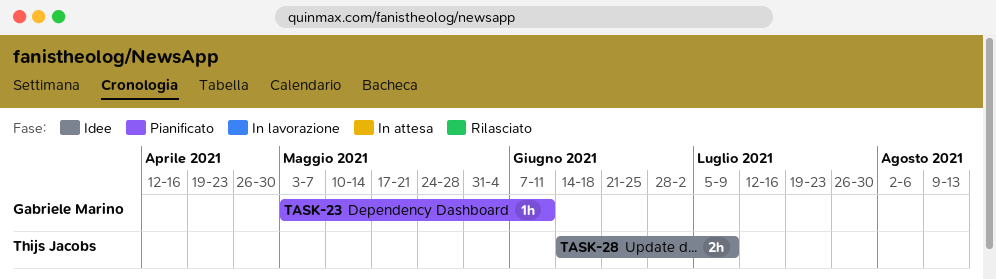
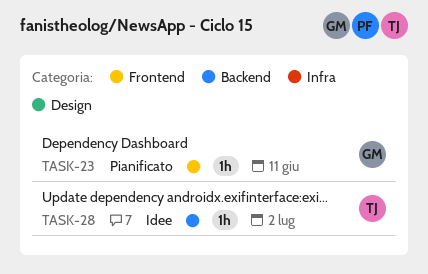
TASK-28, estimate: 2h -> 1h
TASK-28, due: Jul 9 -> Jul 2

